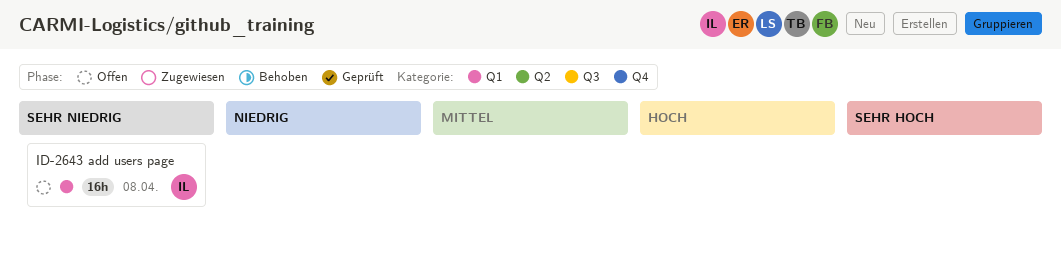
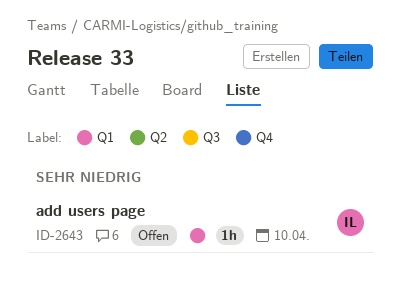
ID-2643, estimate: 16h -> 1h
ID-2643, due: Apr 8 -> Apr 10

